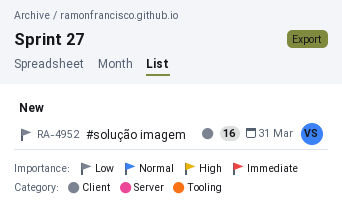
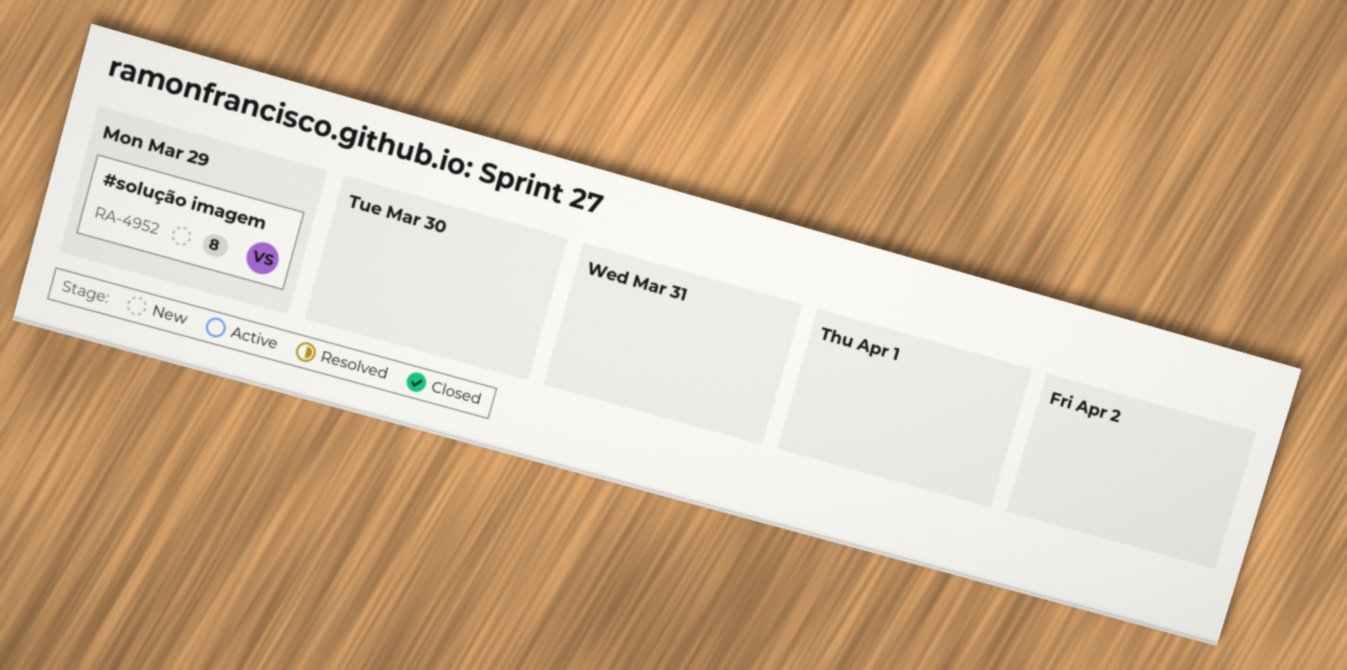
RA-4952, estimate: 16 -> 8
RA-4952, due: Mar 31 -> Mar 29

